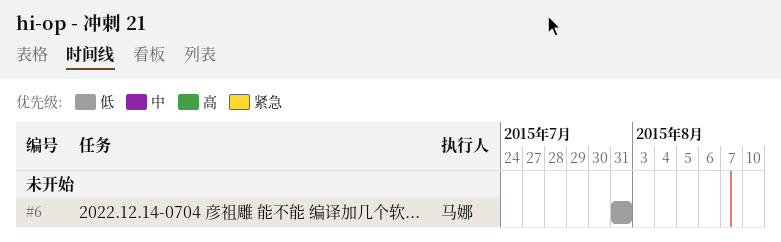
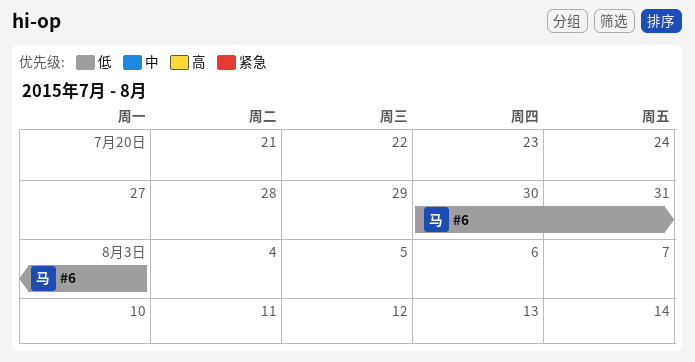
#6, start: Jul 31 -> Jul 30
#6, due: Jul 31 -> Aug 3

